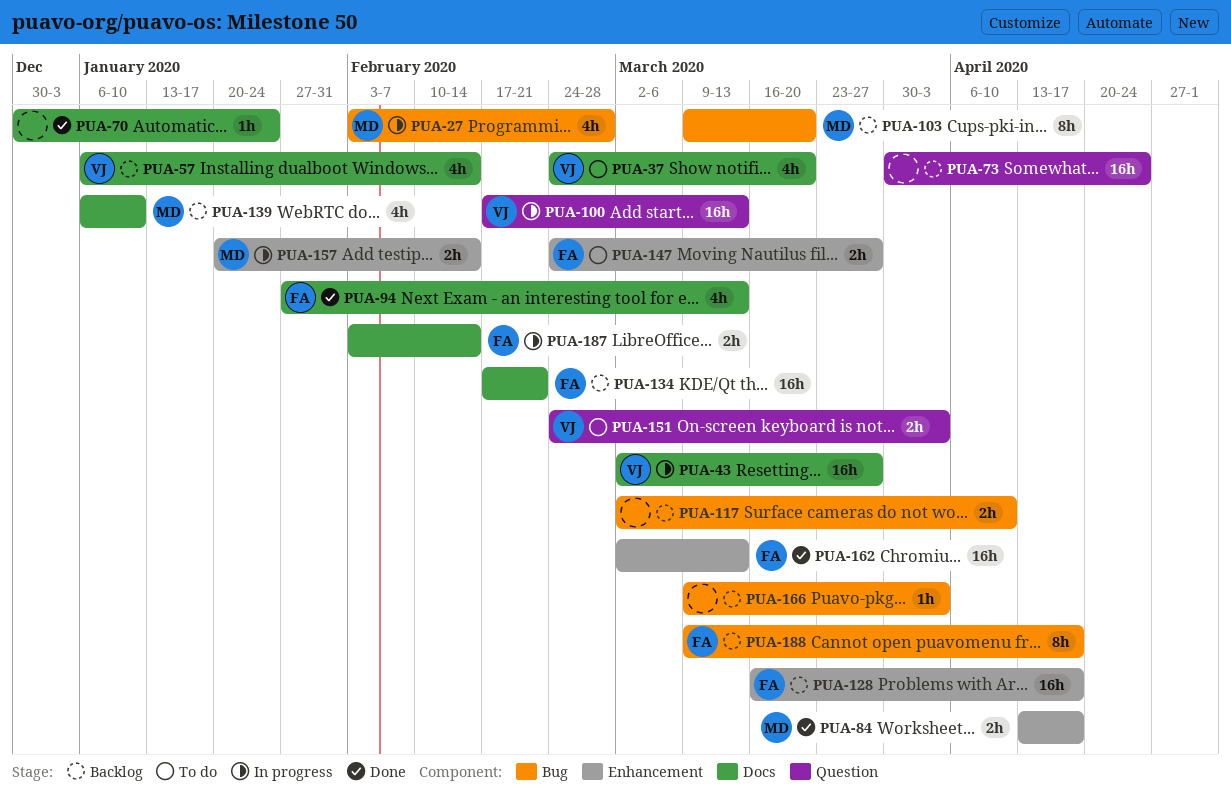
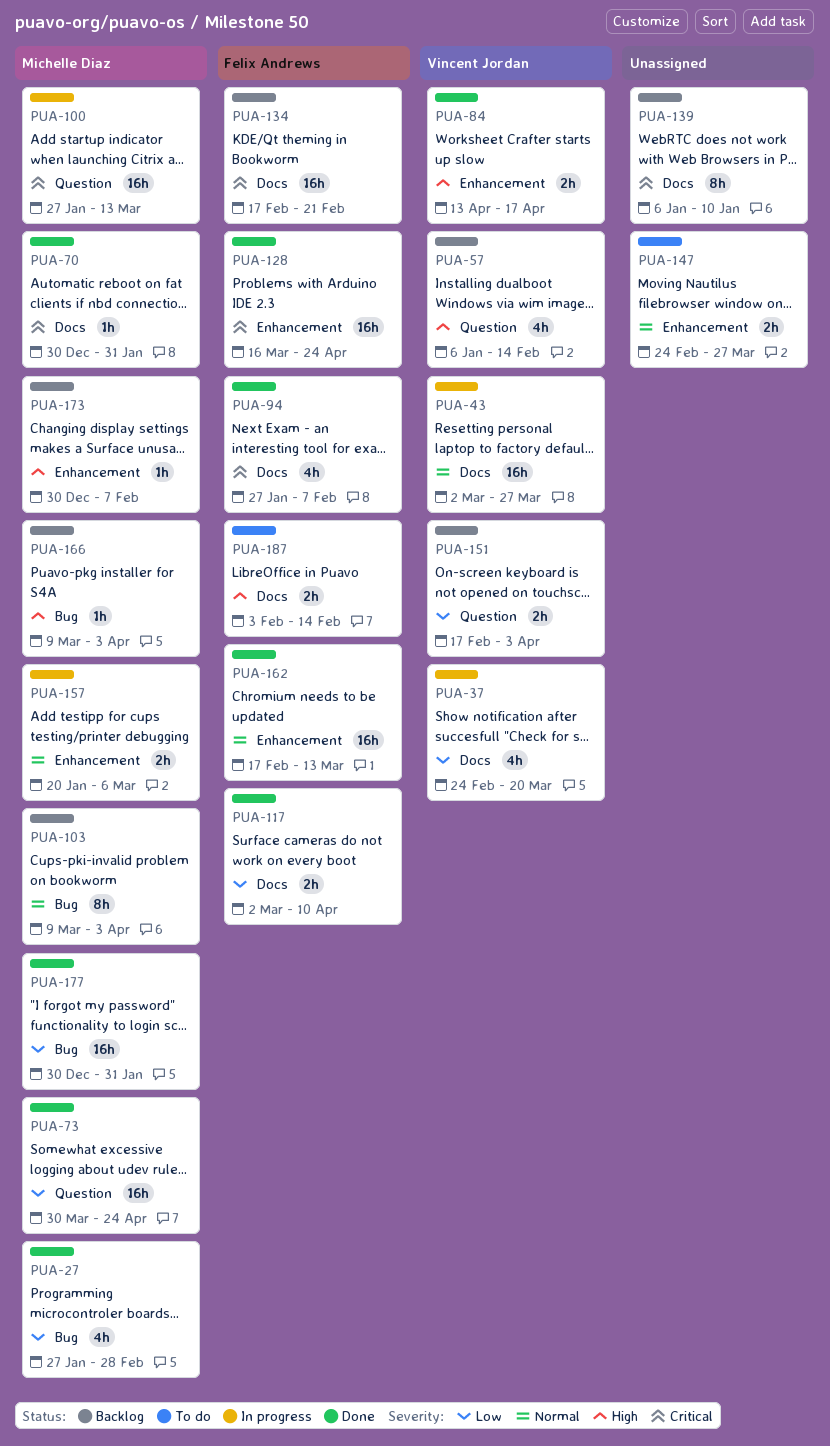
PUA-27, status: In progress -> Done
PUA-27, start: Feb 3 -> Jan 27
PUA-37, status: To do -> In progress
PUA-57, label: Docs -> Question
PUA-70, owner: none -> Michelle Diaz
PUA-70, due: Jan 24 -> Jan 31
PUA-73, status: Backlog -> Done
PUA-73, owner: none -> Michelle Diaz
PUA-84, owner: Michelle Diaz -> Vincent Jordan
PUA-94, due: Mar 13 -> Feb 7
PUA-100, owner: Vincent Jordan -> Michelle Diaz
PUA-100, start: Feb 17 -> Jan 27
PUA-103, due: Mar 20 -> Apr 3
PUA-117, status: Backlog -> Done
PUA-117, owner: none -> Felix Andrews
PUA-117, label: Bug -> Docs
PUA-128, status: Backlog -> Done
PUA-128, due: Apr 17 -> Apr 24
PUA-139, owner: Michelle Diaz -> none
PUA-139, estimate: 4h -> 8h
PUA-147, owner: Felix Andrews -> none
PUA-151, status: To do -> Backlog
PUA-151, start: Feb 24 -> Feb 17
PUA-157, due: Feb 14 -> Mar 6
PUA-162, start: Mar 2 -> Feb 17
PUA-166, owner: none -> Michelle Diaz
PUA-173: none -> present
PUA-177: none -> present
PUA-187, status: In progress -> To do
PUA-188: present -> none

